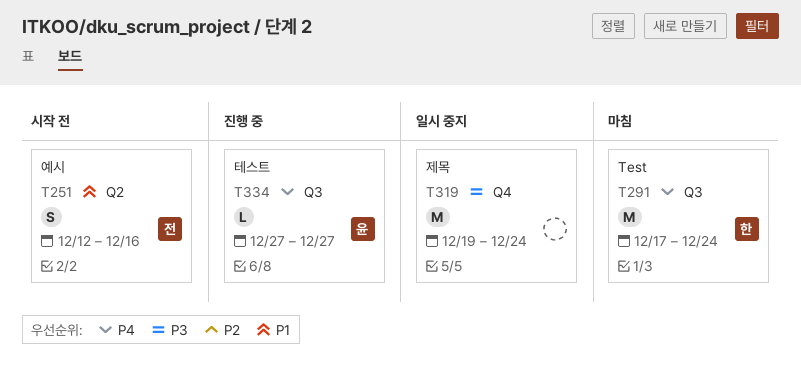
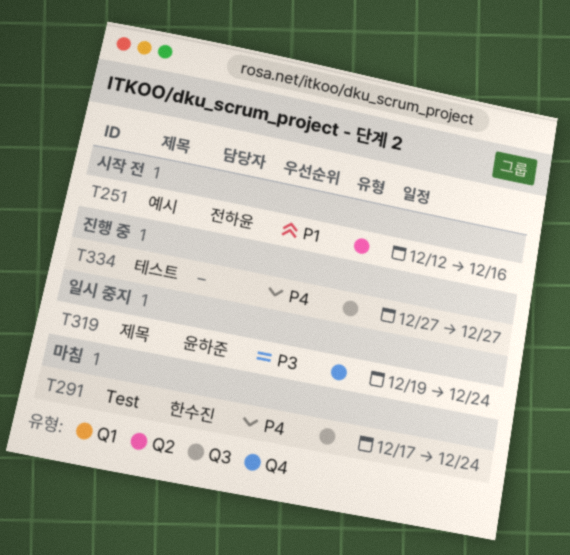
T319, owner: none -> 윤하준
T334, owner: 윤하준 -> none

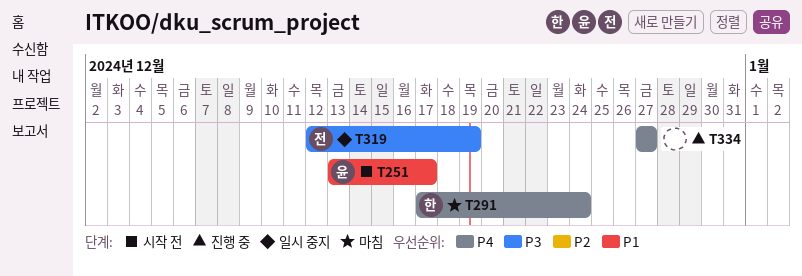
T251, owner: 전하윤 -> 윤하준
T251, start: Dec 12 -> Dec 13
T251, due: Dec 16 -> Dec 17
T319, owner: 윤하준 -> 전하윤
T319, start: Dec 19 -> Dec 12
T319, due: Dec 24 -> Dec 19

